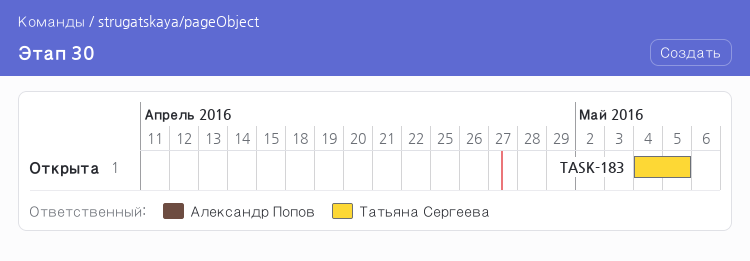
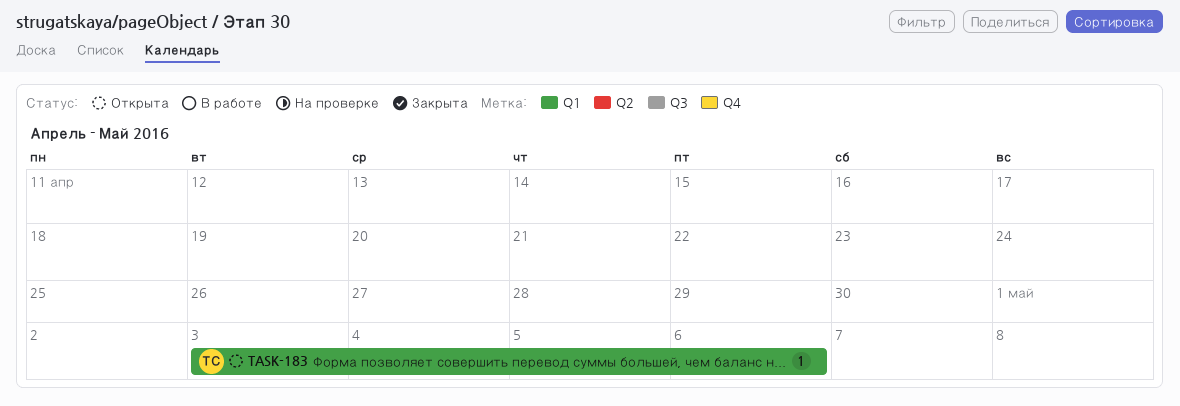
TASK-183, start: May 4 -> May 3
TASK-183, due: May 5 -> May 6

